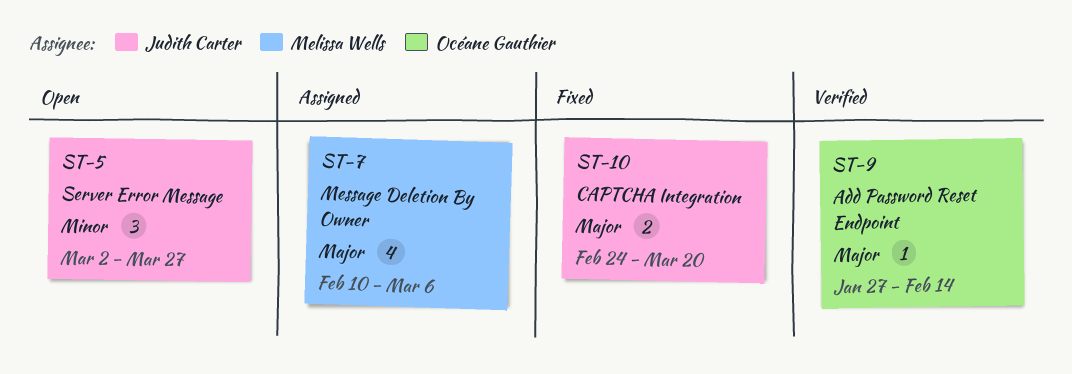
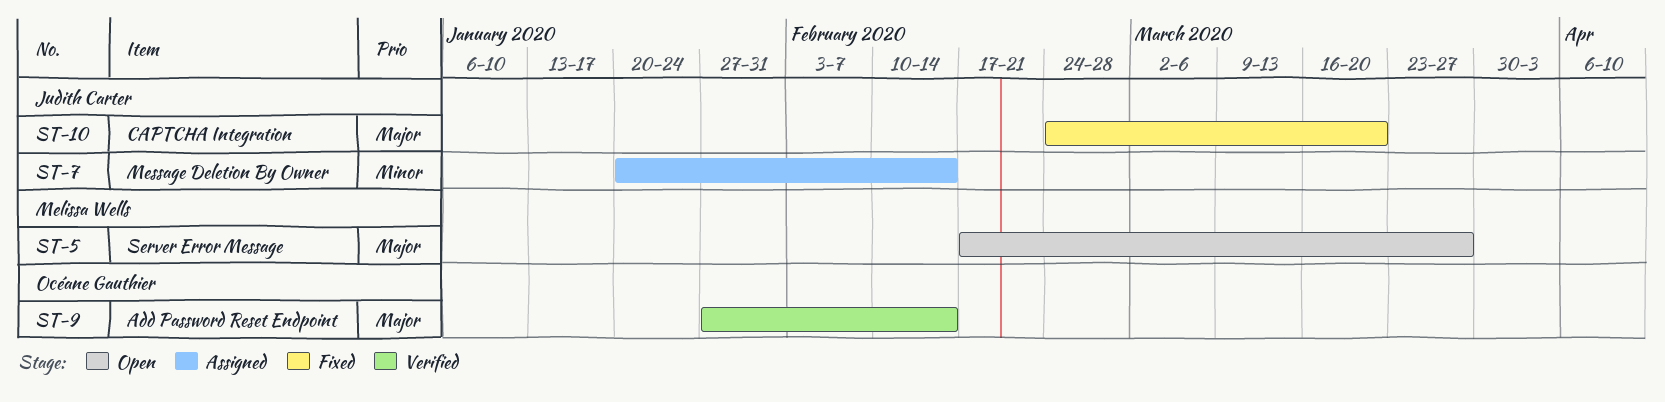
ST-5, owner: Judith Carter -> Melissa Wells
ST-5, priority: Minor -> Major
ST-5, start: Mar 2 -> Feb 17
ST-7, owner: Melissa Wells -> Judith Carter
ST-7, priority: Major -> Minor
ST-7, start: Feb 10 -> Jan 20
ST-7, due: Mar 6 -> Feb 14

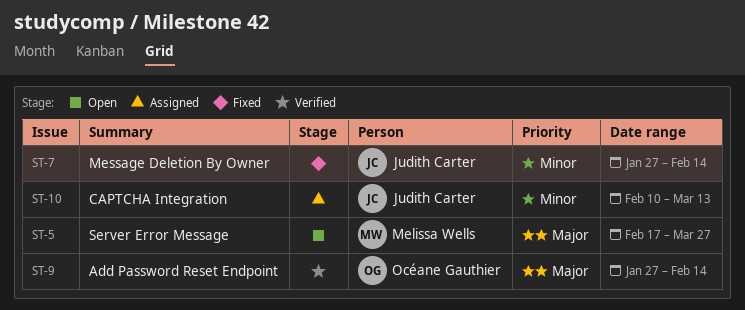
ST-7, status: Assigned -> Fixed
ST-7, start: Jan 20 -> Jan 27
ST-10, status: Fixed -> Assigned
ST-10, priority: Major -> Minor
ST-10, start: Feb 24 -> Feb 10
ST-10, due: Mar 20 -> Mar 13

